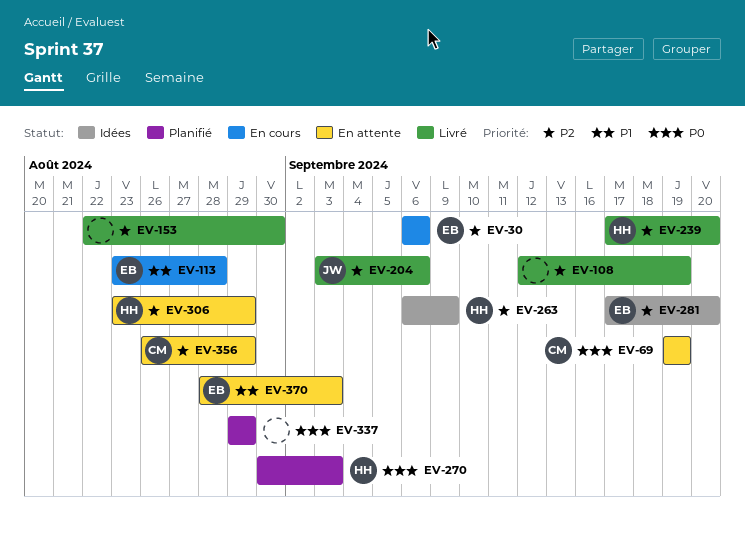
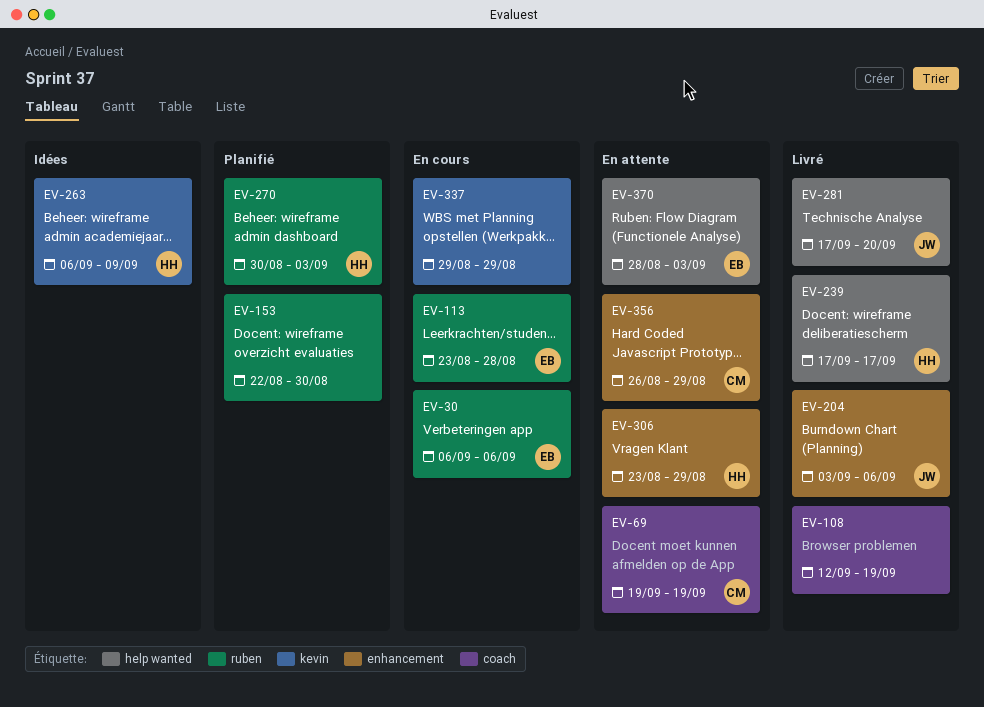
EV-153, status: Livré -> Planifié
EV-239, due: Sep 20 -> Sep 17
EV-281, status: Idées -> Livré
EV-281, owner: EB -> JW
EV-337, status: Planifié -> En cours

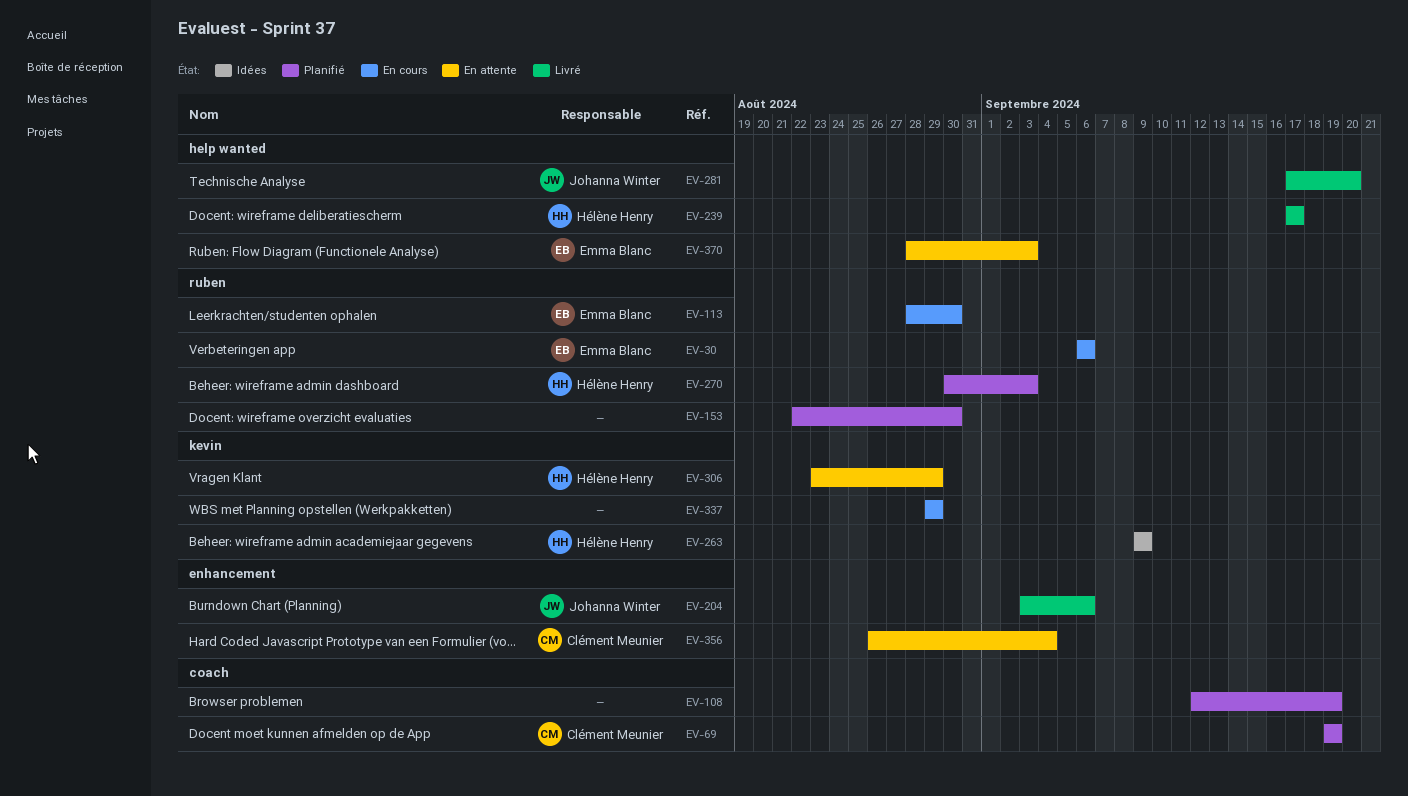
EV-69, status: En attente -> Planifié
EV-108, status: Livré -> Planifié
EV-113, start: Aug 23 -> Aug 28
EV-113, due: Aug 28 -> Aug 30
EV-263, start: Sep 6 -> Sep 9
EV-306, label: enhancement -> kevin
EV-356, due: Aug 29 -> Sep 4

